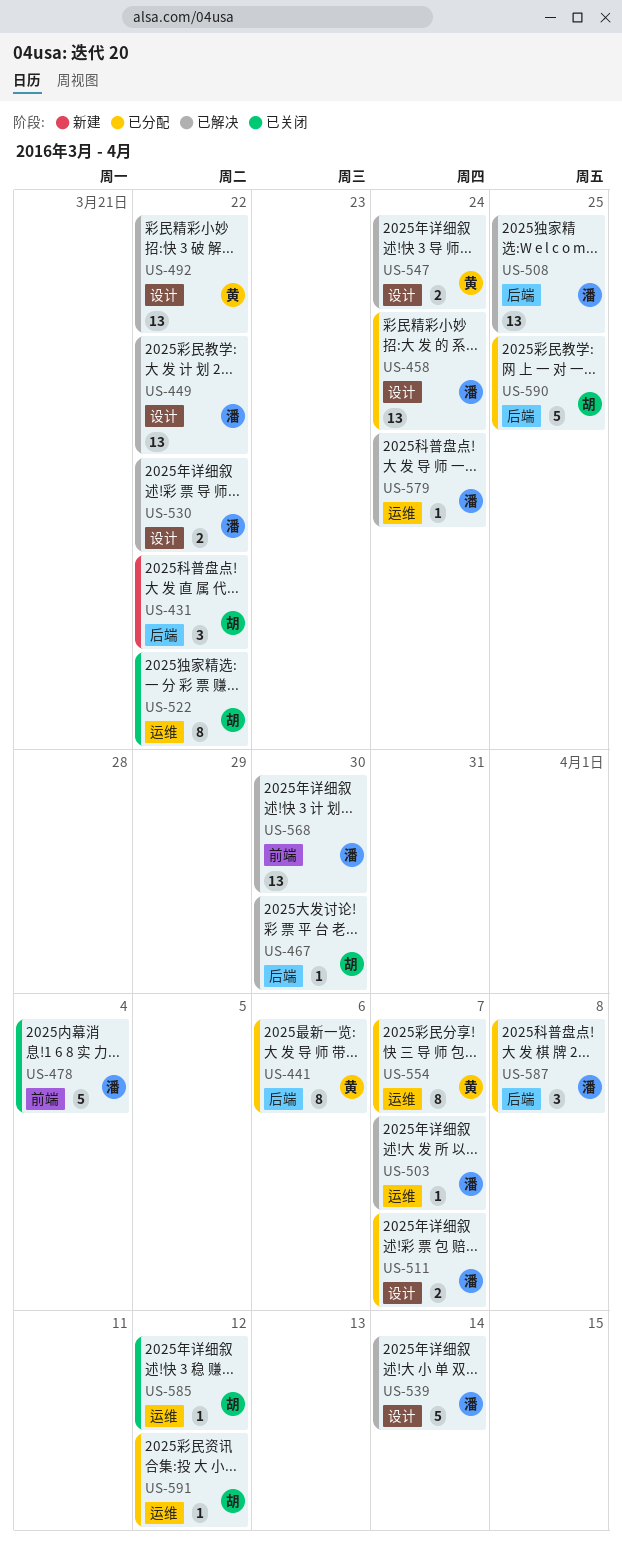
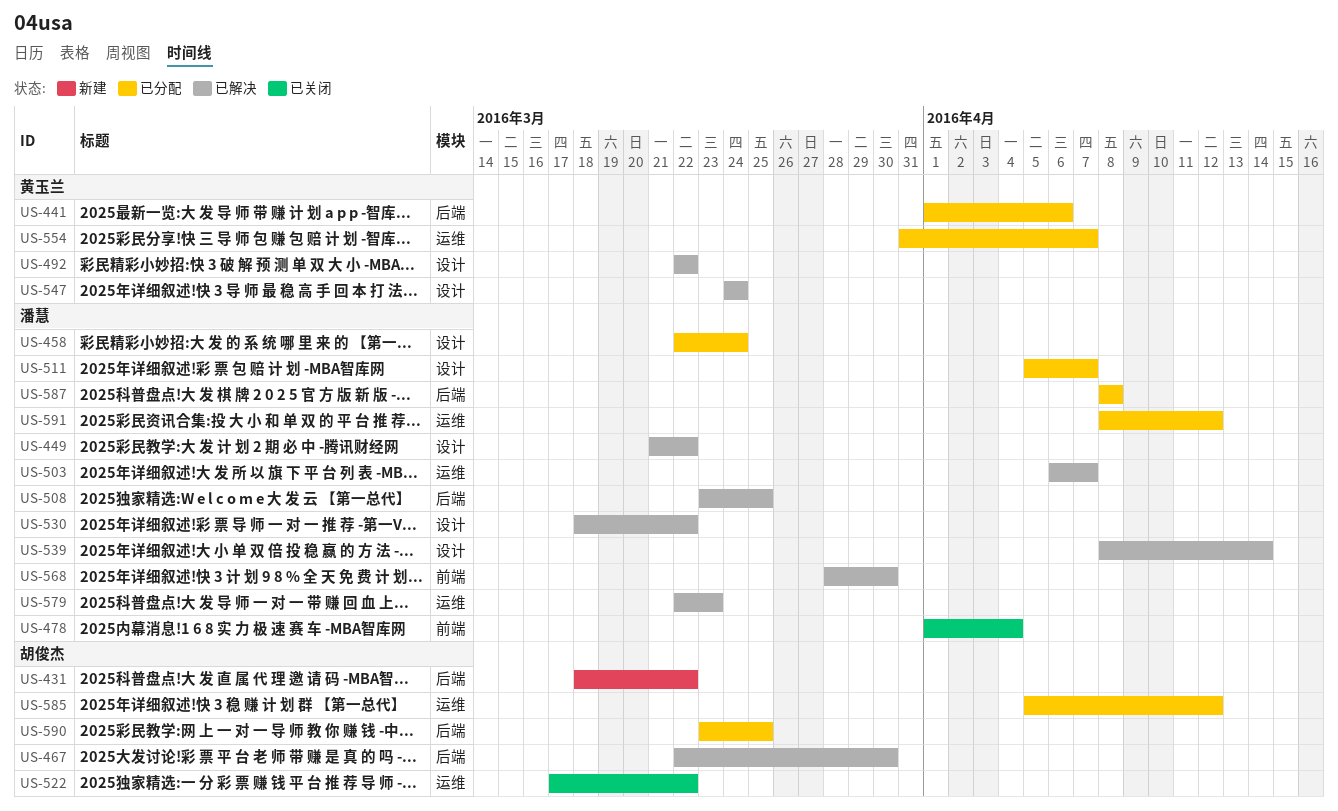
US-579, due: Mar 24 -> Mar 23
US-585, status: 已关闭 -> 已分配
US-591, owner: 胡俊杰 -> 潘慧

